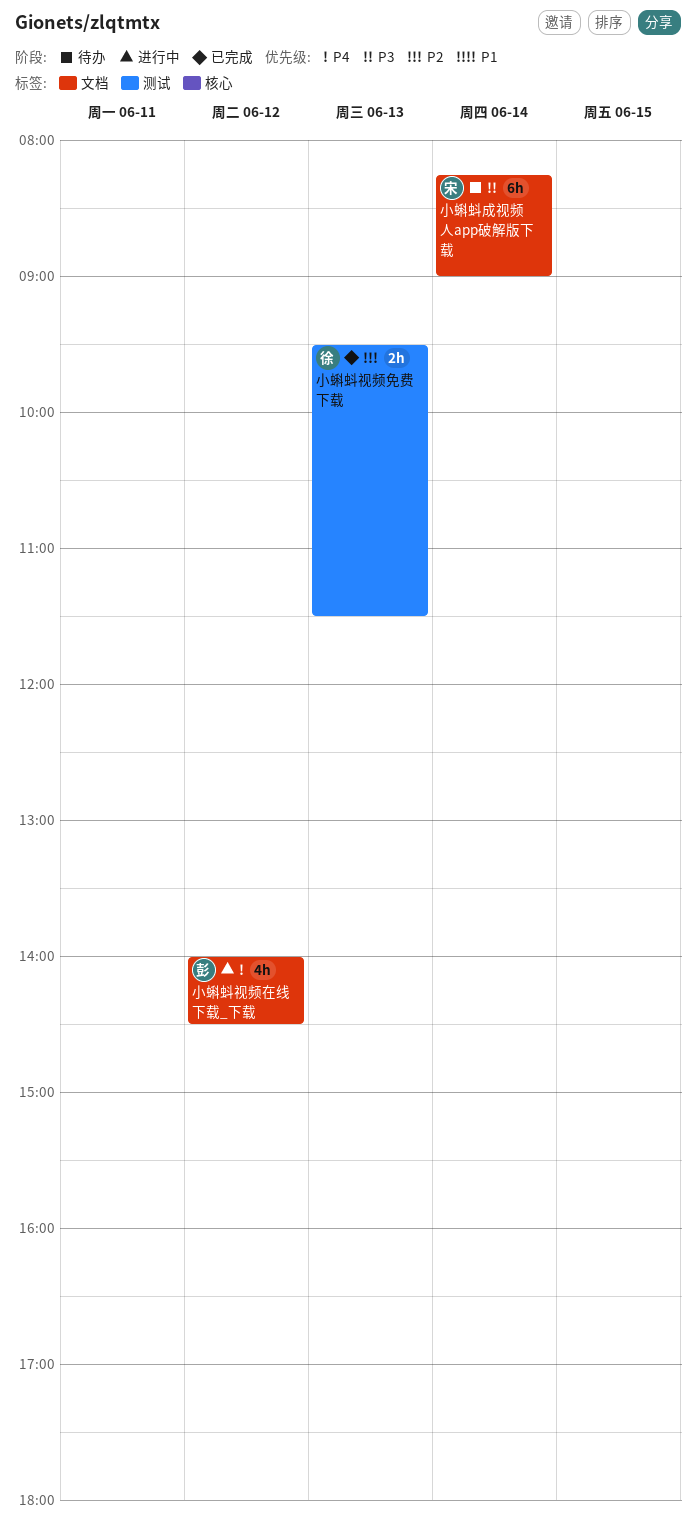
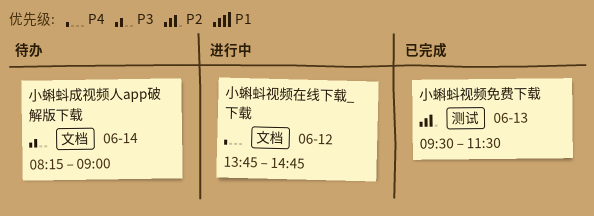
小蝌蚪视频在线下载_下载, begins: 14:00 -> 13:45
小蝌蚪视频在线下载_下载, ends: 14:30 -> 14:45

